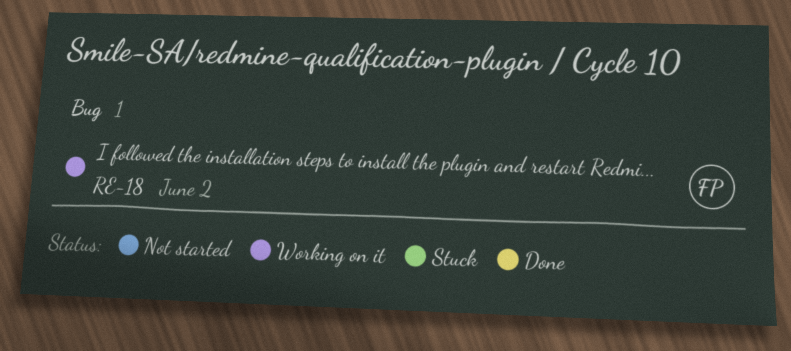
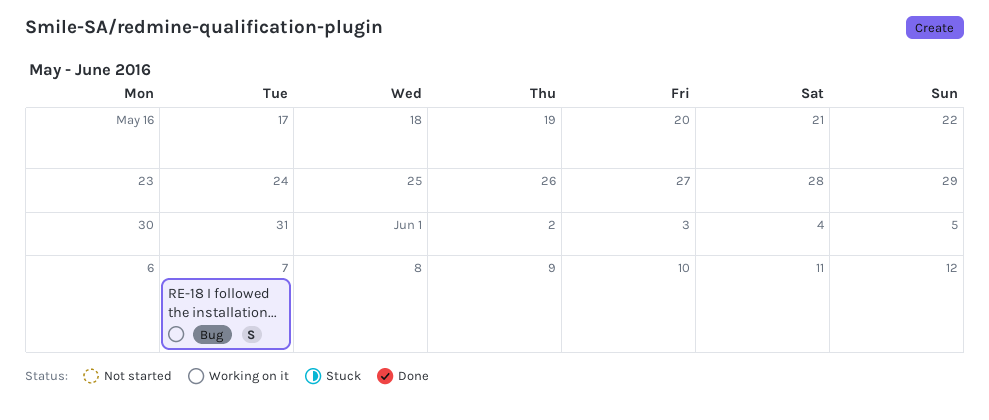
RE-18, due: Jun 2 -> Jun 7

